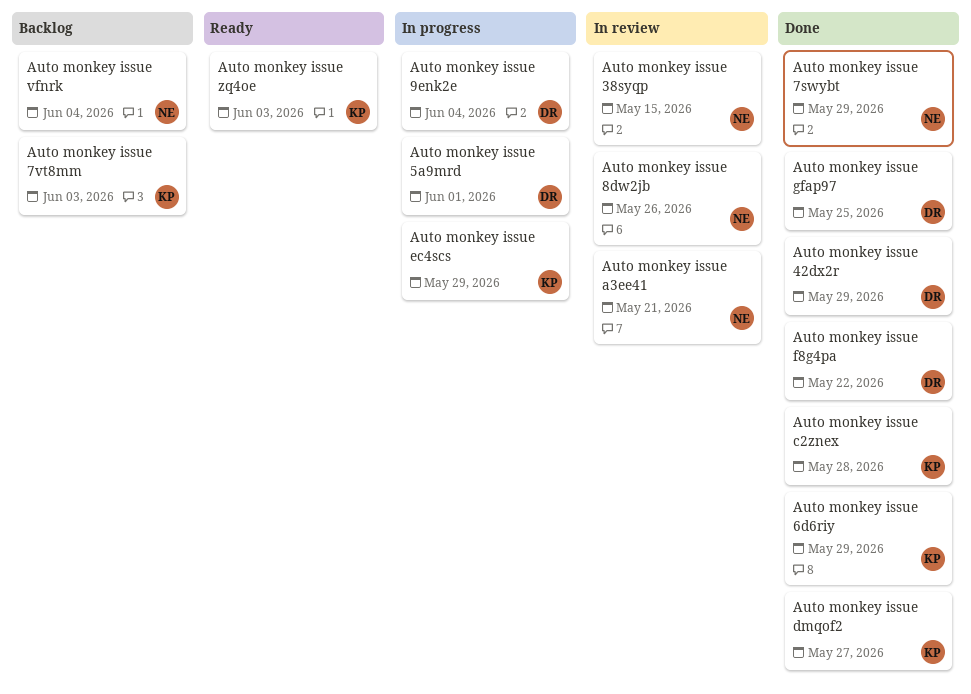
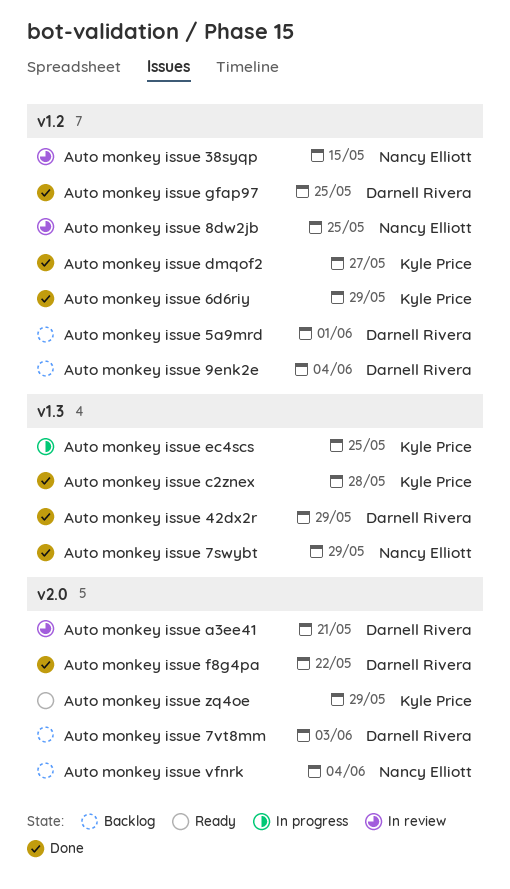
Auto monkey issue 5a9mrd, status: In progress -> Backlog
Auto monkey issue 7vt8mm, owner: Kyle Price -> Darnell Rivera
Auto monkey issue 8dw2jb, due: May 26 -> May 25
Auto monkey issue 9enk2e, status: In progress -> Backlog
Auto monkey issue a3ee41, owner: Nancy Elliott -> Darnell Rivera
Auto monkey issue ec4scs, due: May 29 -> May 25
Auto monkey issue zq4oe, due: Jun 3 -> May 29

